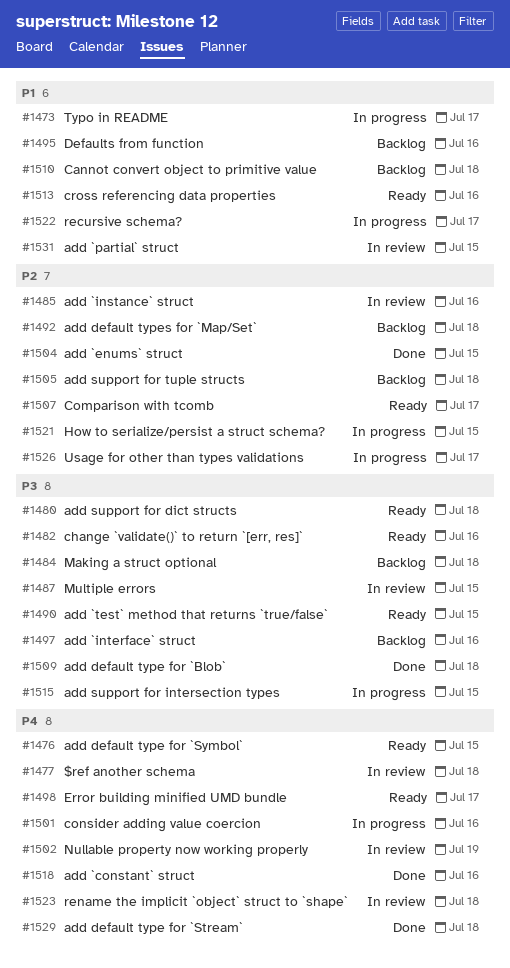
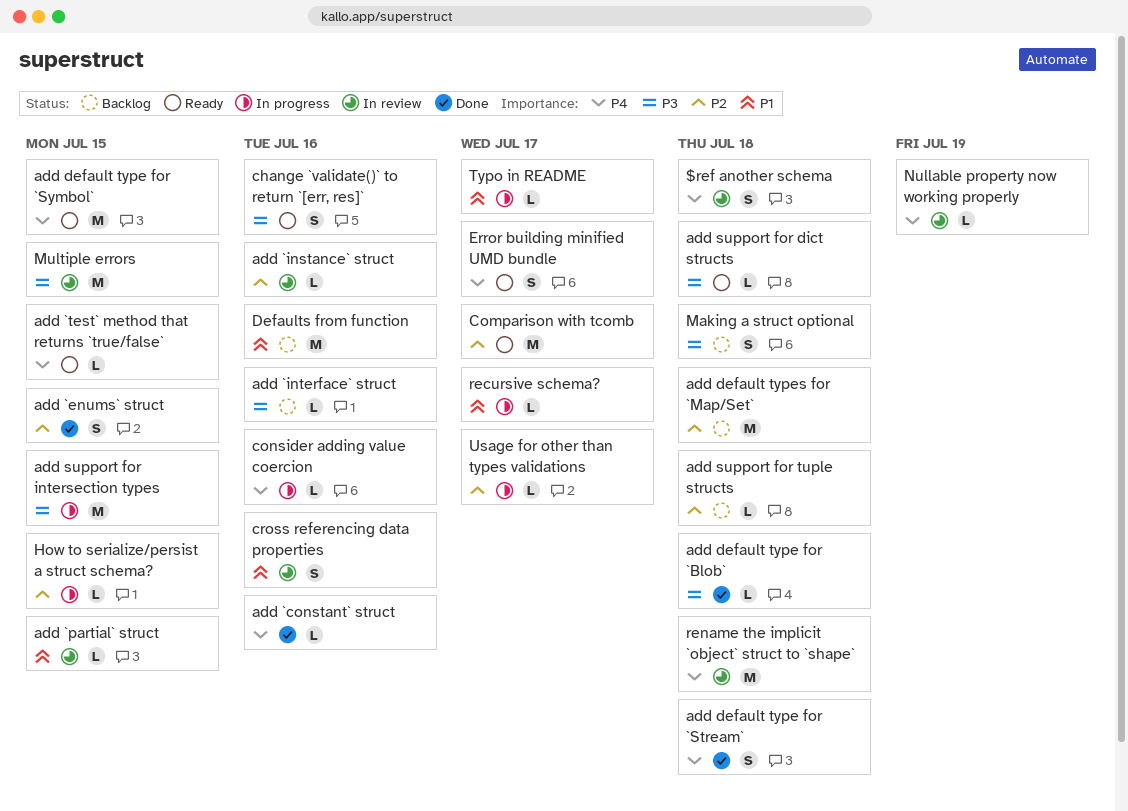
add `test` method that returns `true/false`, priority: P3 -> P4
Cannot convert object to primitive value: present -> none
cross referencing data properties, status: Ready -> In review

